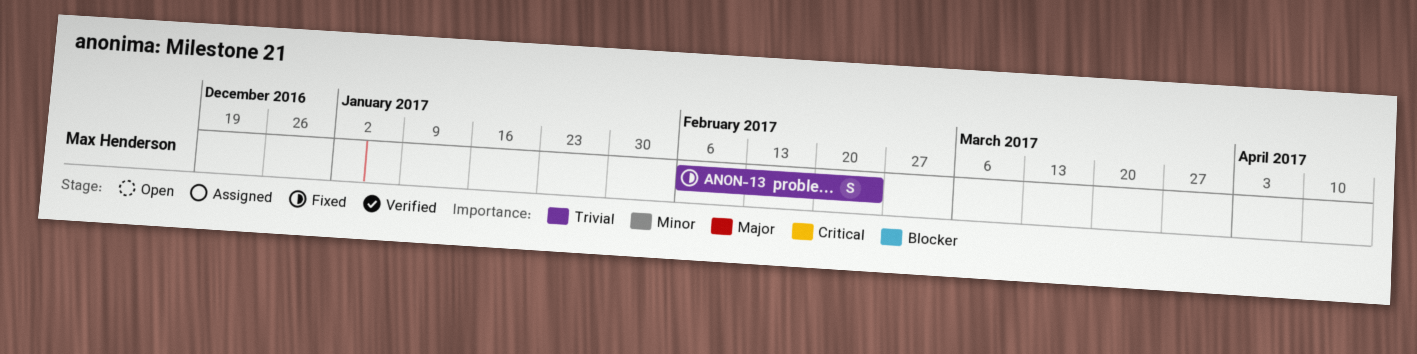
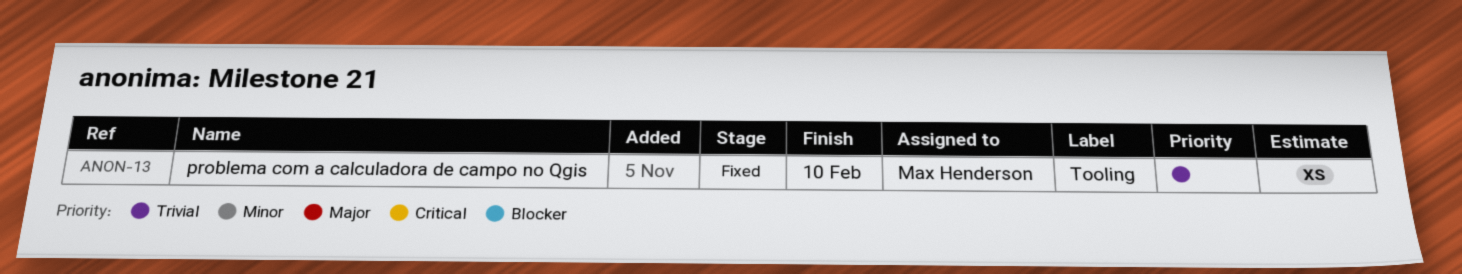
ANON-13, estimate: S -> XS
ANON-13, due: Feb 24 -> Feb 10

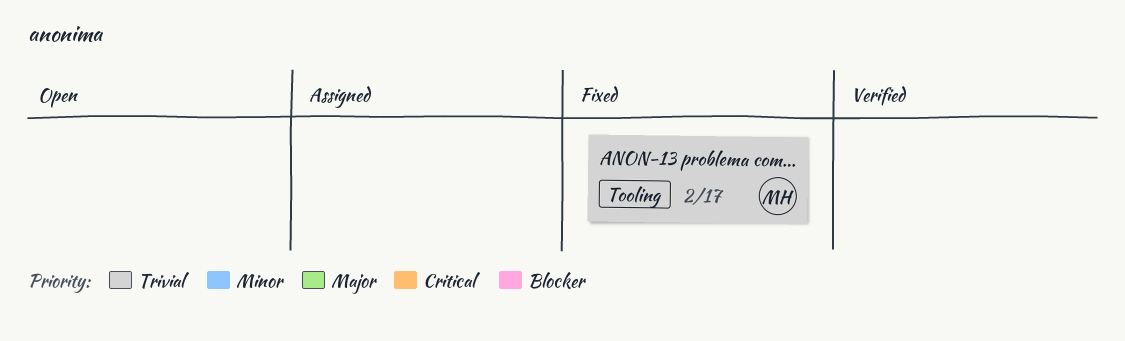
ANON-13, due: Feb 10 -> Feb 17

